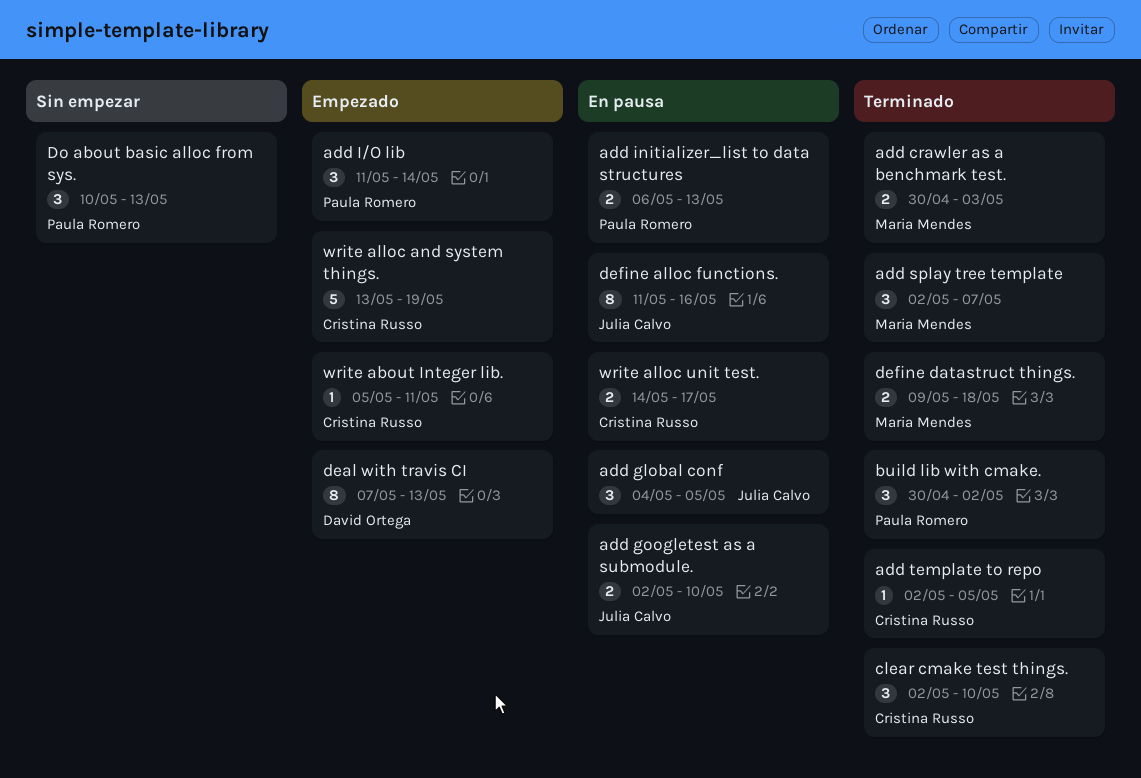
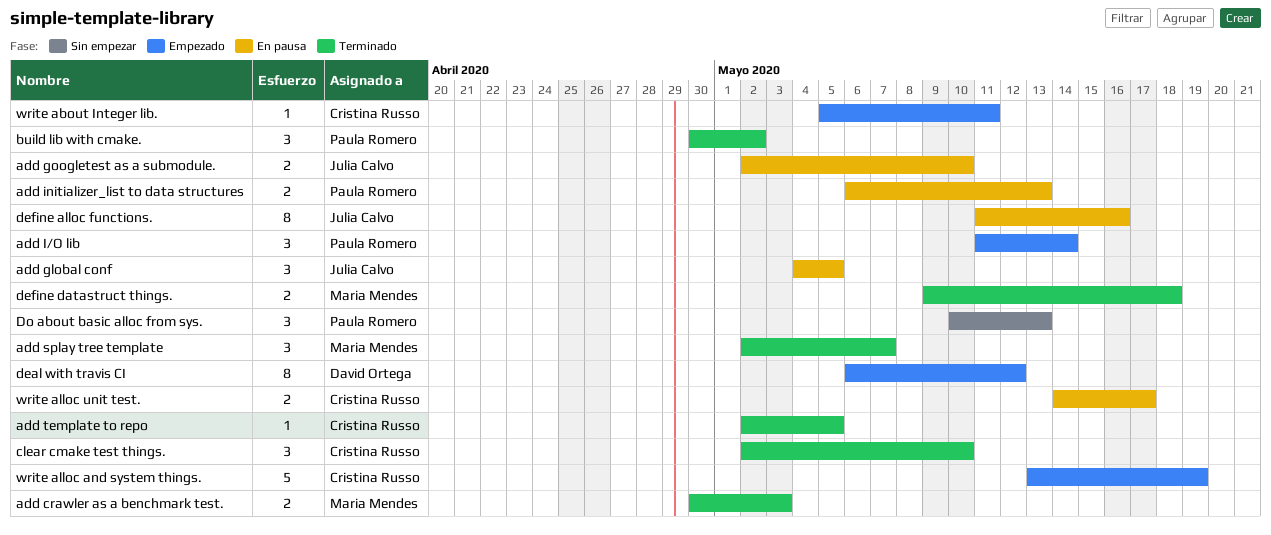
deal with travis CI, start: May 7 -> May 6
deal with travis CI, due: May 13 -> May 12

